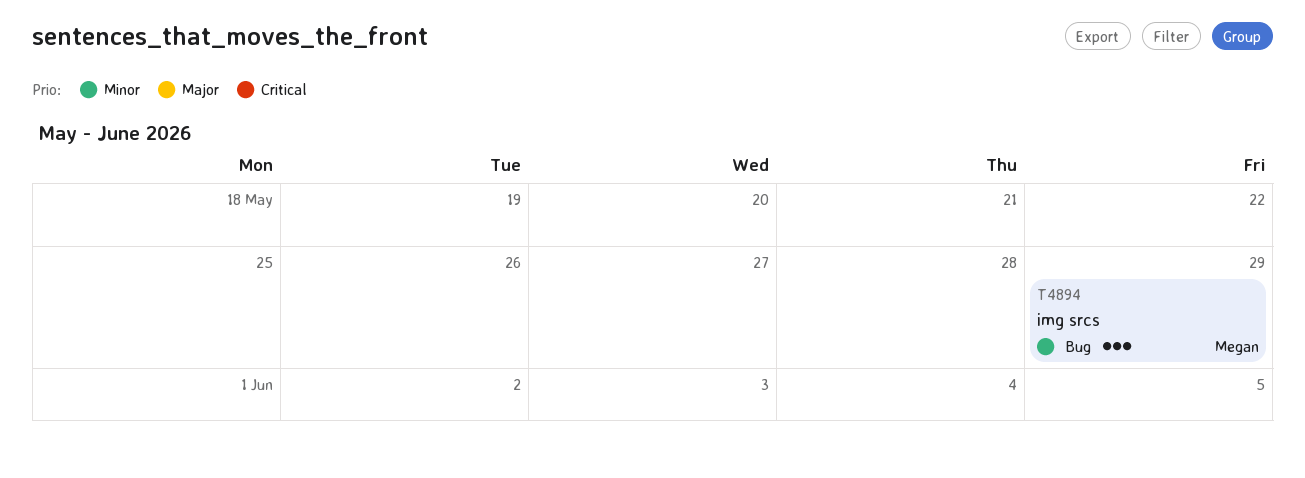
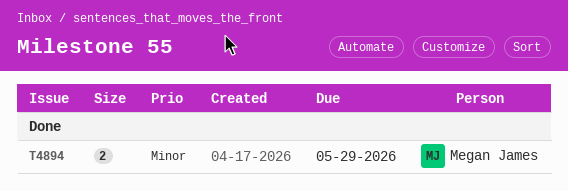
T4894, estimate: 3 -> 2

